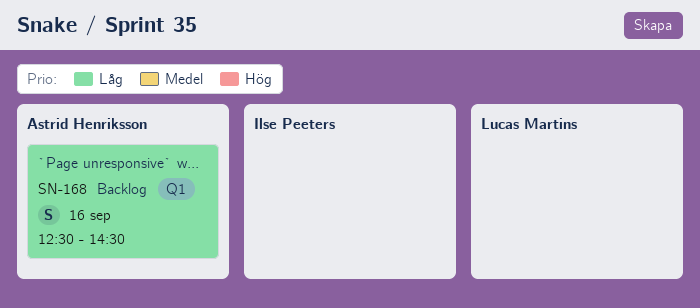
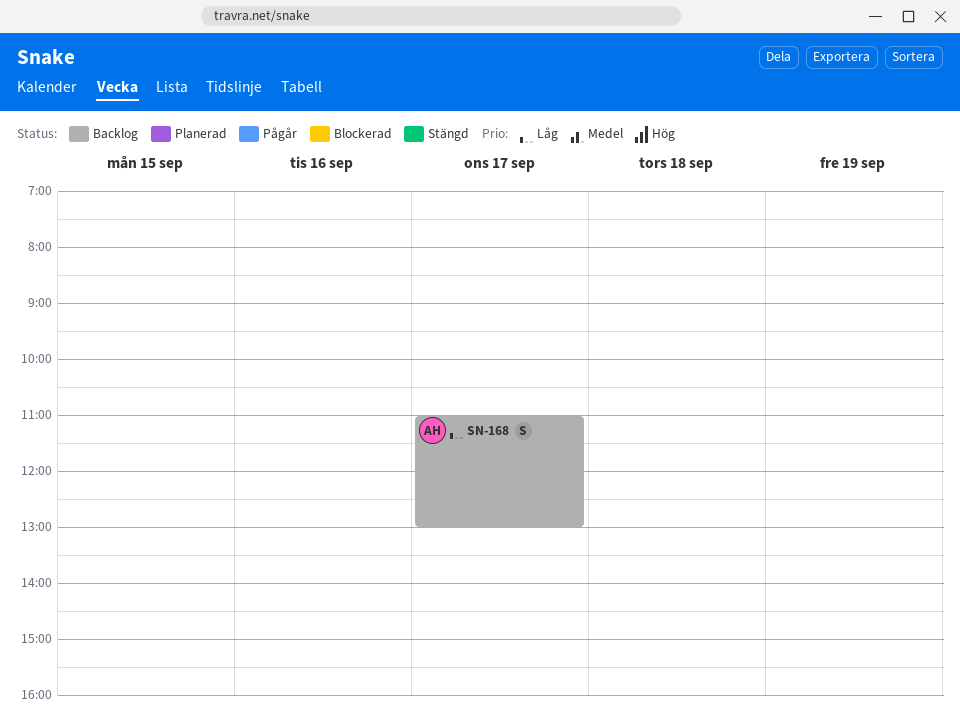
SN-168, day: Sep 16 -> Sep 17
SN-168, begins: 12:30 -> 11:00
SN-168, ends: 14:30 -> 13:00

